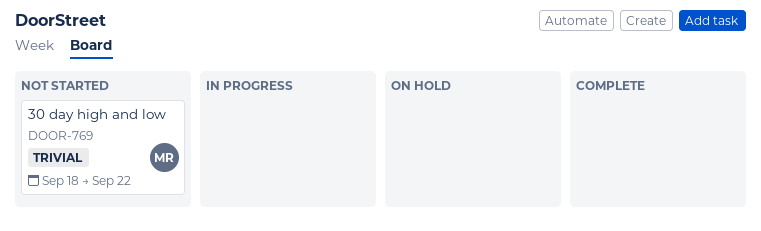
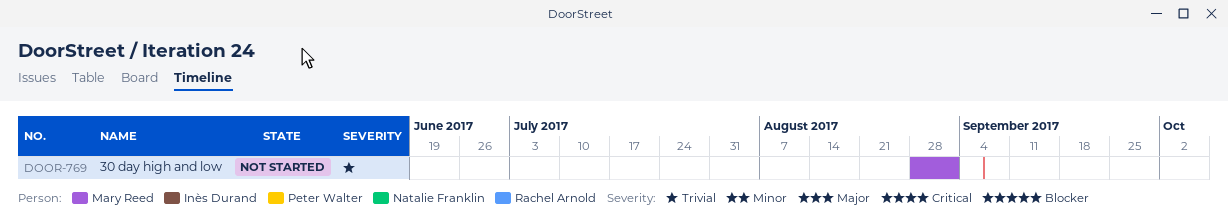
DOOR-769, start: Sep 18 -> Aug 28
DOOR-769, due: Sep 22 -> Sep 1

